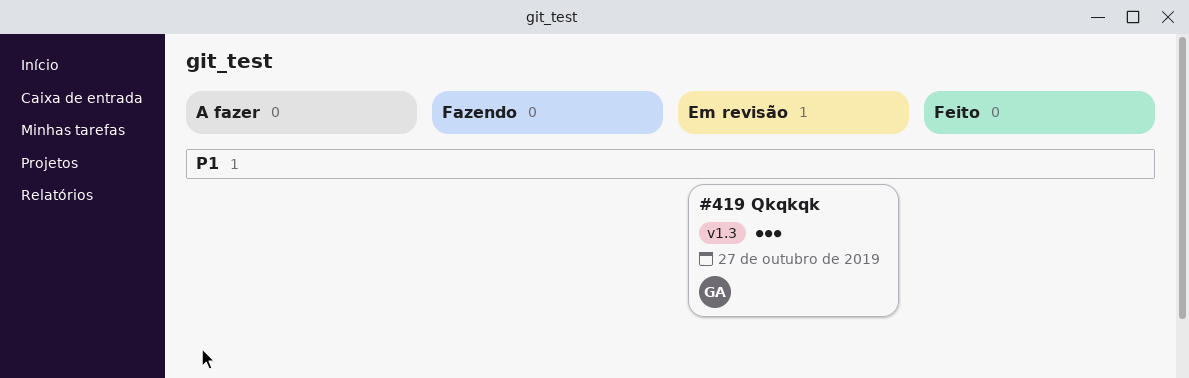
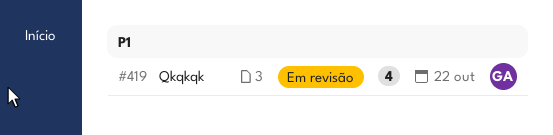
#419, estimate: 3 -> 4
#419, due: Oct 27 -> Oct 22

